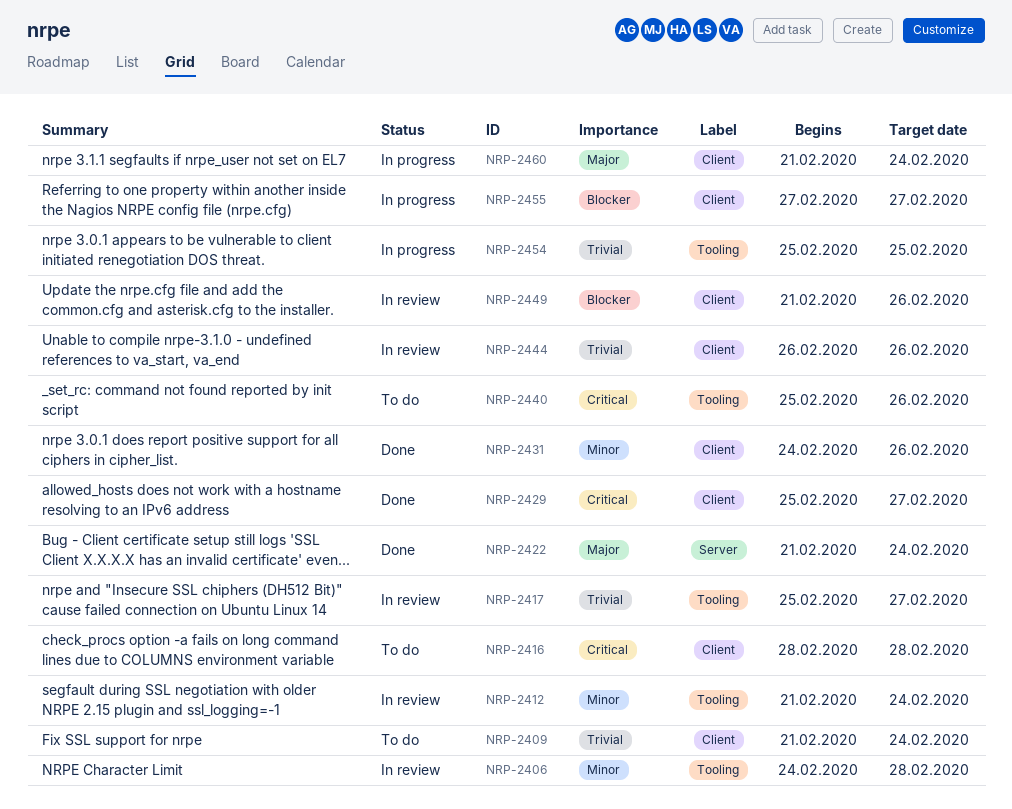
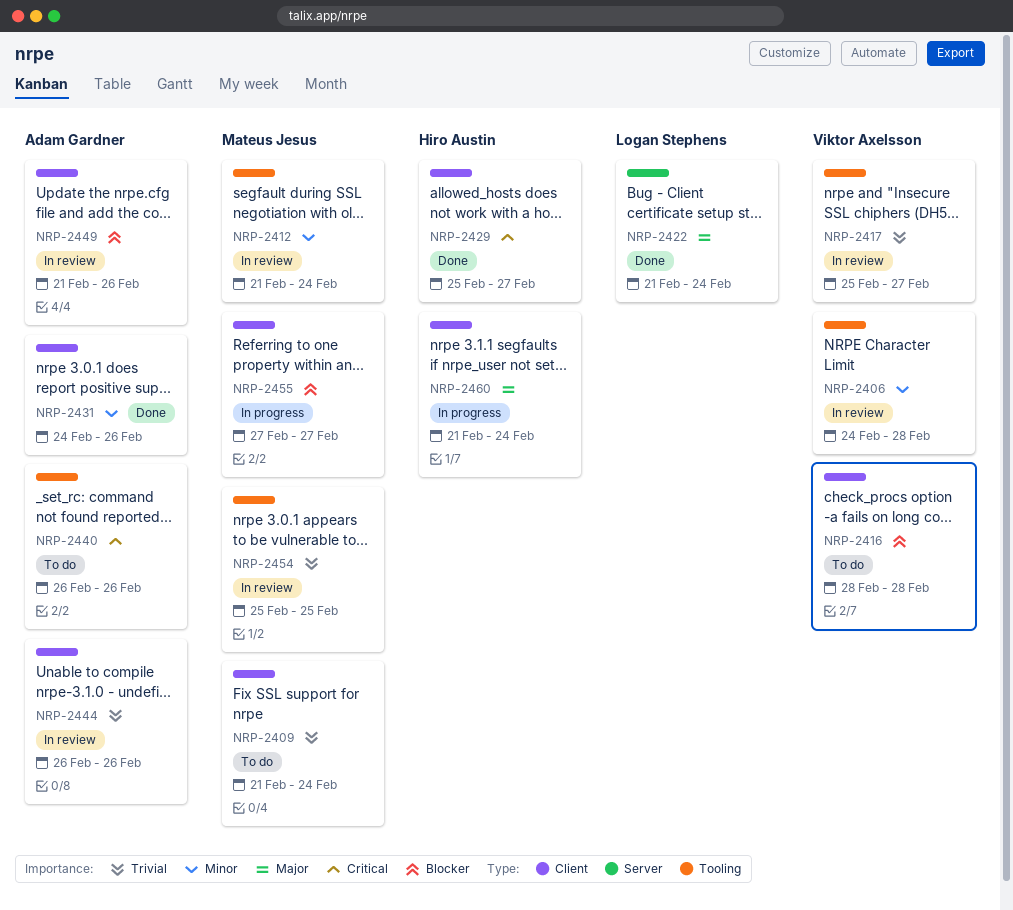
NRP-2416, priority: Critical -> Blocker
NRP-2440, start: Feb 25 -> Feb 26
NRP-2454, status: In progress -> In review

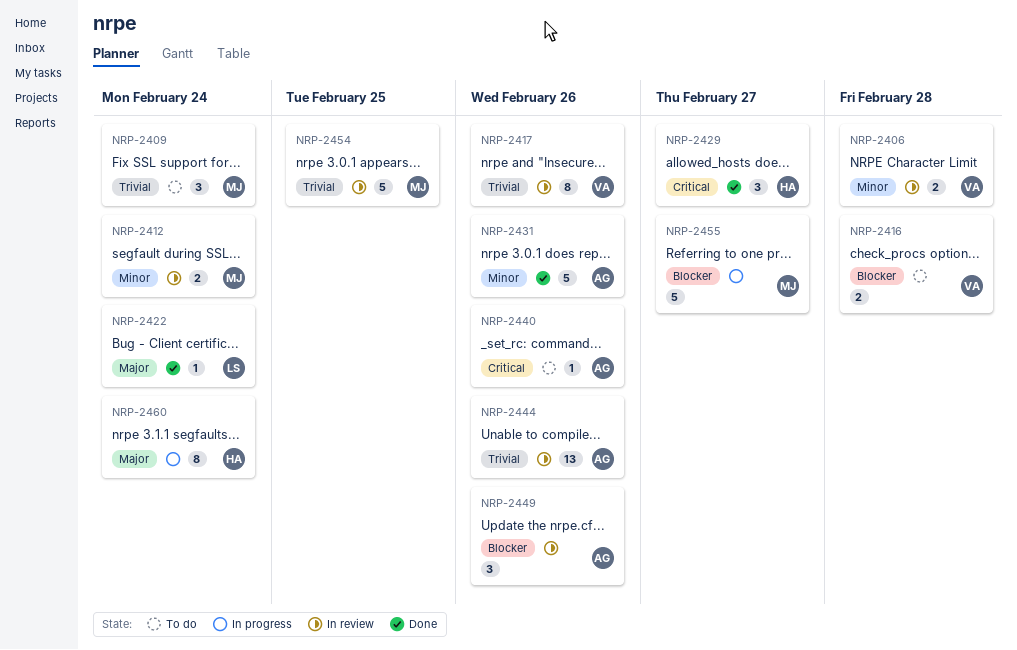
NRP-2417, due: Feb 27 -> Feb 26

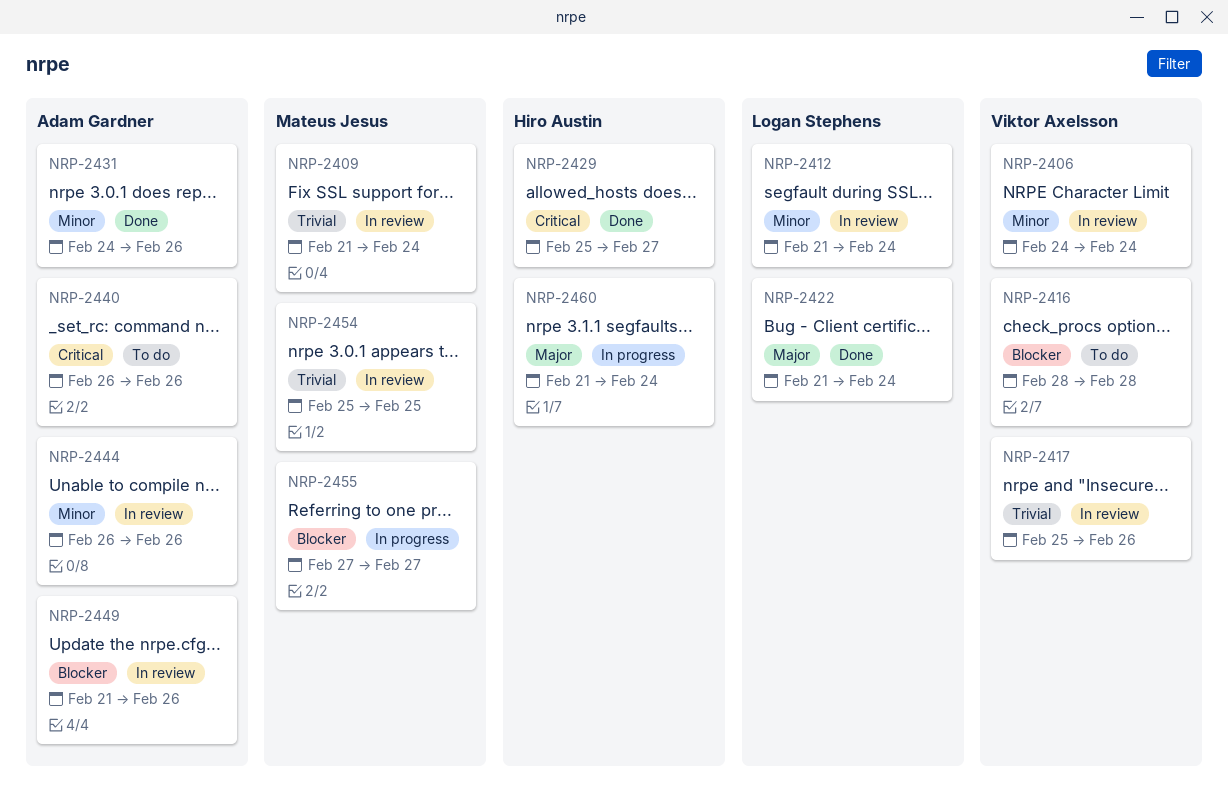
NRP-2406, due: Feb 28 -> Feb 24
NRP-2409, status: To do -> In review
NRP-2412, owner: Mateus Jesus -> Logan Stephens
NRP-2444, priority: Trivial -> Minor

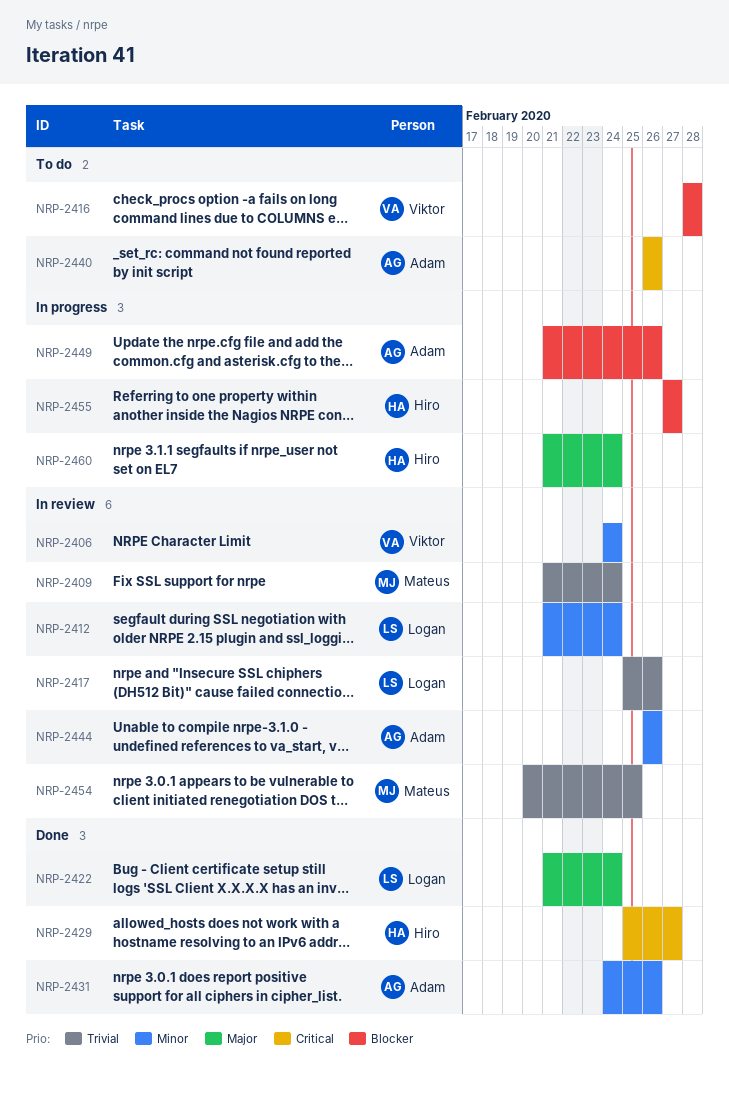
NRP-2417, owner: Viktor Axelsson -> Logan Stephens
NRP-2449, status: In review -> In progress
NRP-2454, start: Feb 25 -> Feb 20
NRP-2455, owner: Mateus Jesus -> Hiro Austin

